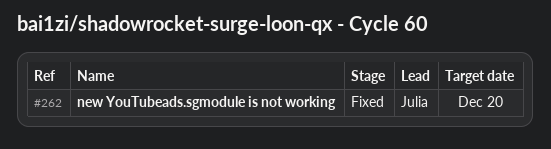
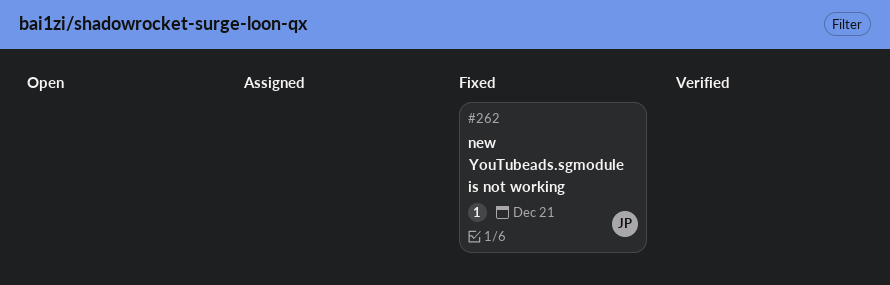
#262, due: Dec 20 -> Dec 21

